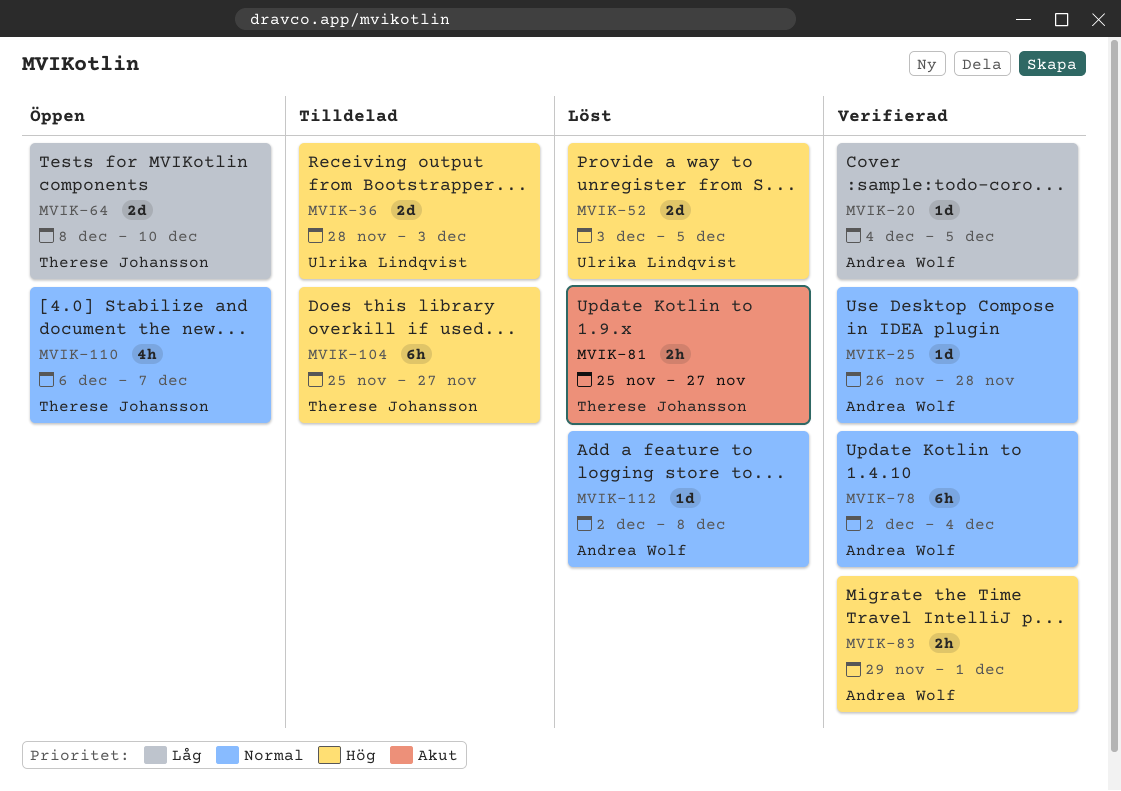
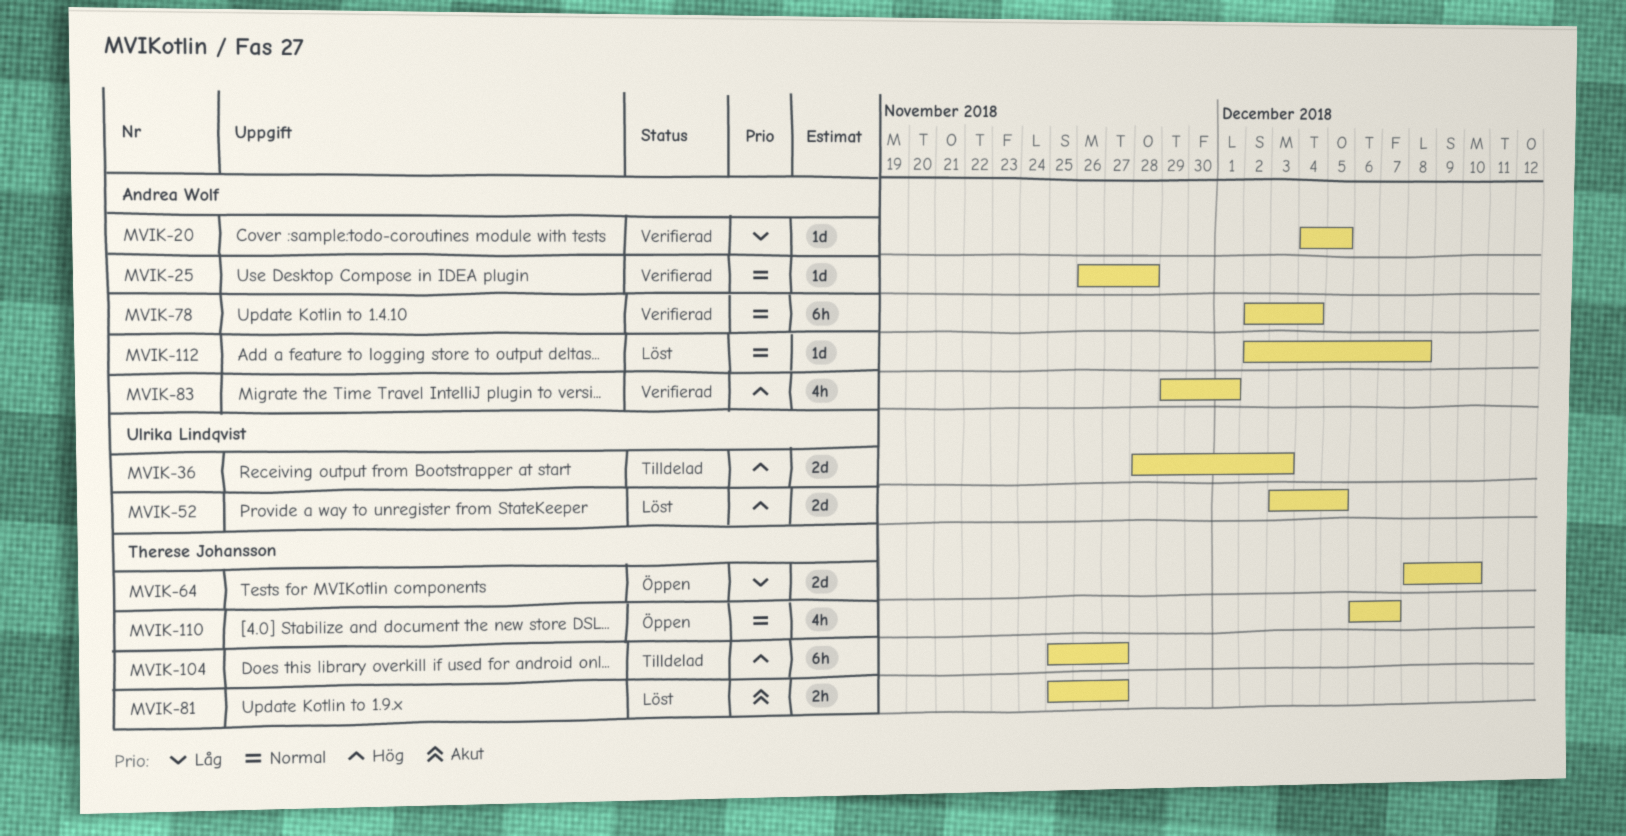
MVIK-83, estimate: 2h -> 4h

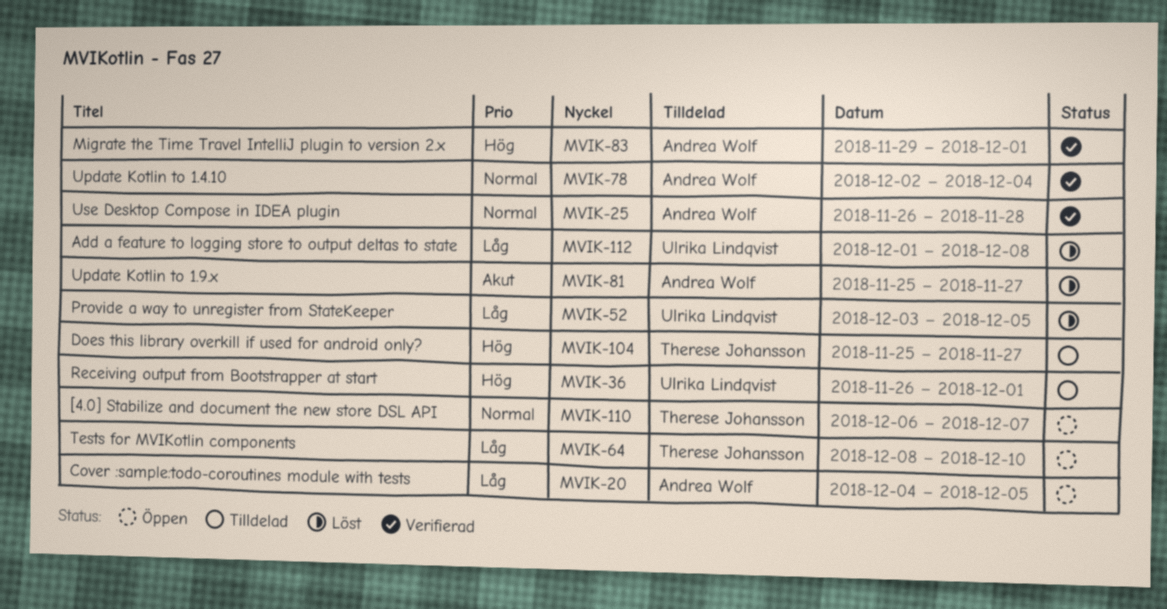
MVIK-20, status: Verifierad -> Öppen
MVIK-36, start: Nov 28 -> Nov 26
MVIK-36, due: Dec 3 -> Dec 1
MVIK-52, priority: Hög -> Låg
MVIK-81, owner: Therese Johansson -> Andrea Wolf
MVIK-112, owner: Andrea Wolf -> Ulrika Lindqvist
MVIK-112, priority: Normal -> Låg
MVIK-112, start: Dec 2 -> Dec 1

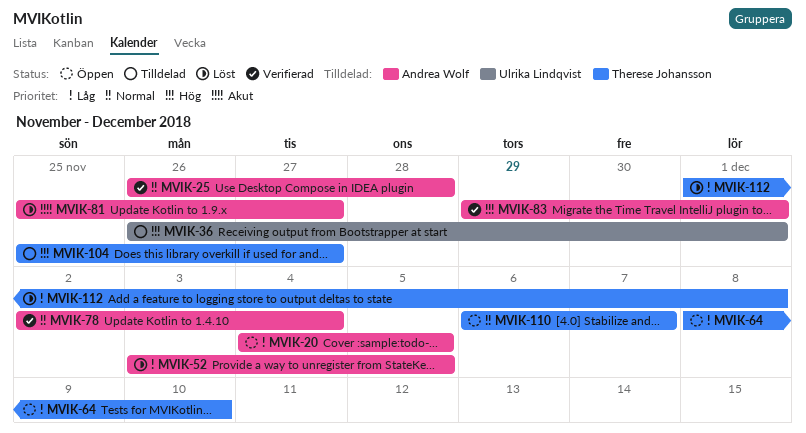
MVIK-52, owner: Ulrika Lindqvist -> Andrea Wolf
MVIK-112, owner: Ulrika Lindqvist -> Therese Johansson

